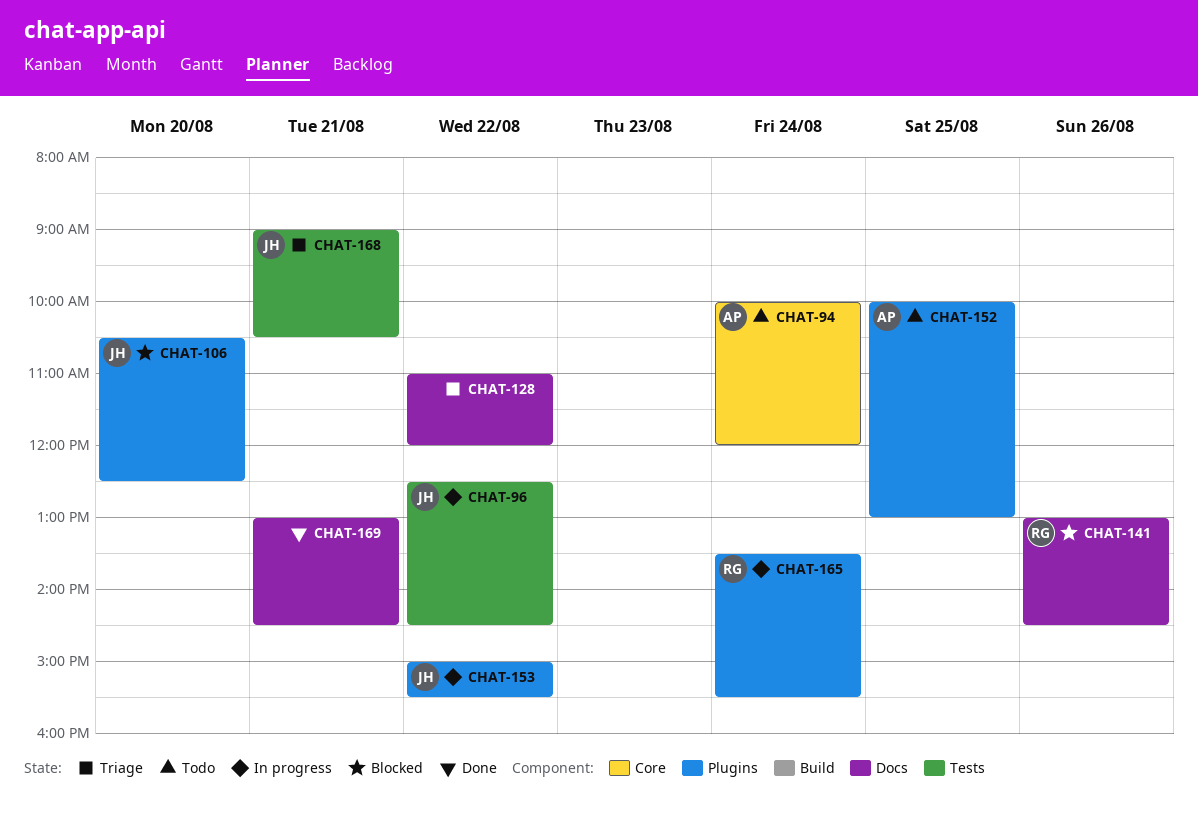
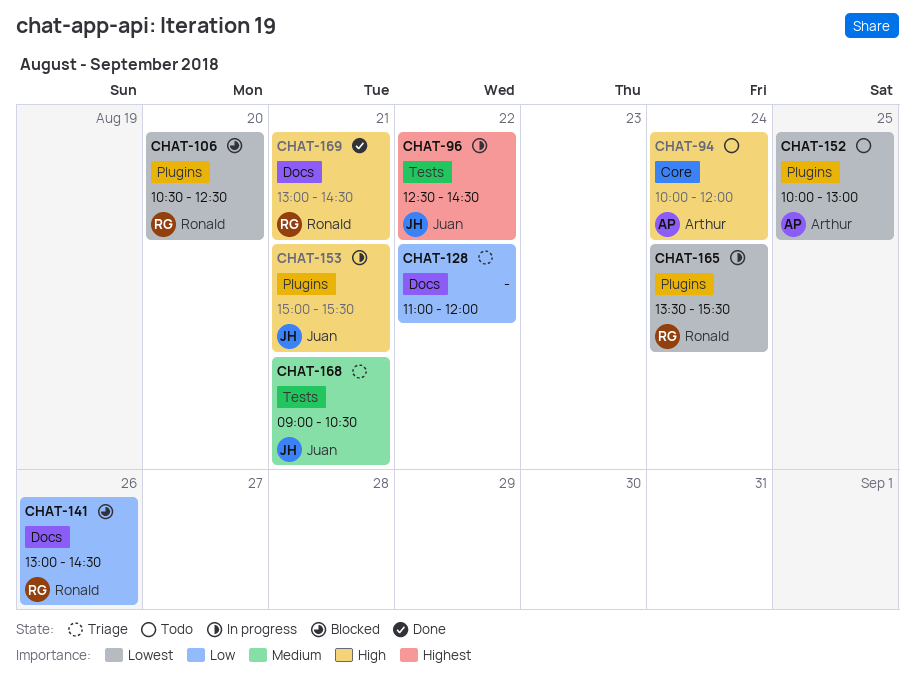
CHAT-106, owner: Juan -> Ronald
CHAT-153, day: Aug 22 -> Aug 21
CHAT-169, owner: none -> Ronald

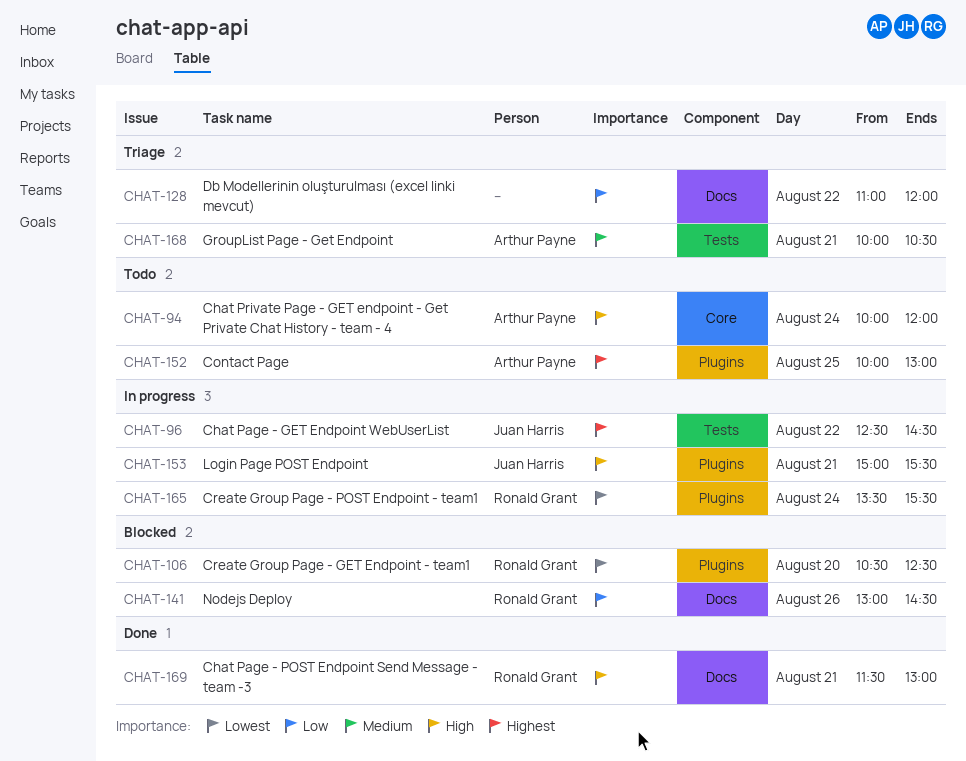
CHAT-152, priority: Lowest -> Highest
CHAT-168, owner: Juan Harris -> Arthur Payne
CHAT-168, begins: 09:00 -> 10:00
CHAT-169, begins: 13:00 -> 11:30
CHAT-169, ends: 14:30 -> 13:00

